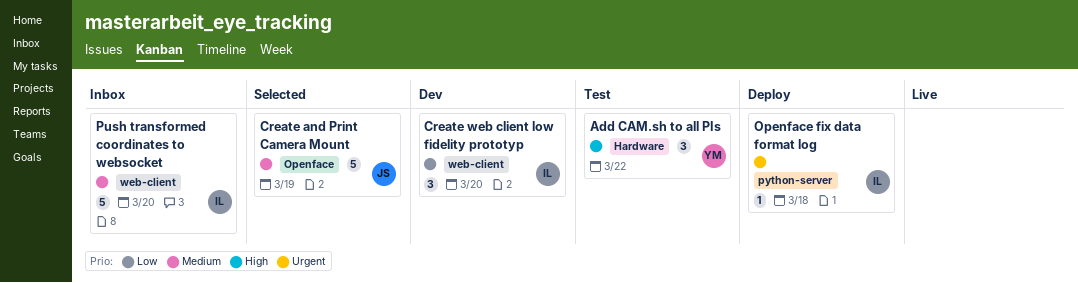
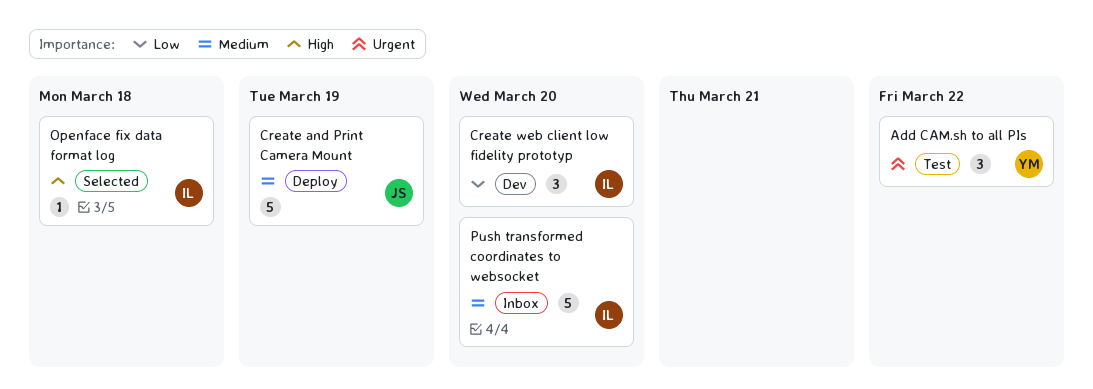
Add CAM.sh to all PIs, priority: High -> Urgent
Create and Print Camera Mount, status: Selected -> Deploy
Openface fix data format log, status: Deploy -> Selected
Openface fix data format log, priority: Urgent -> High

